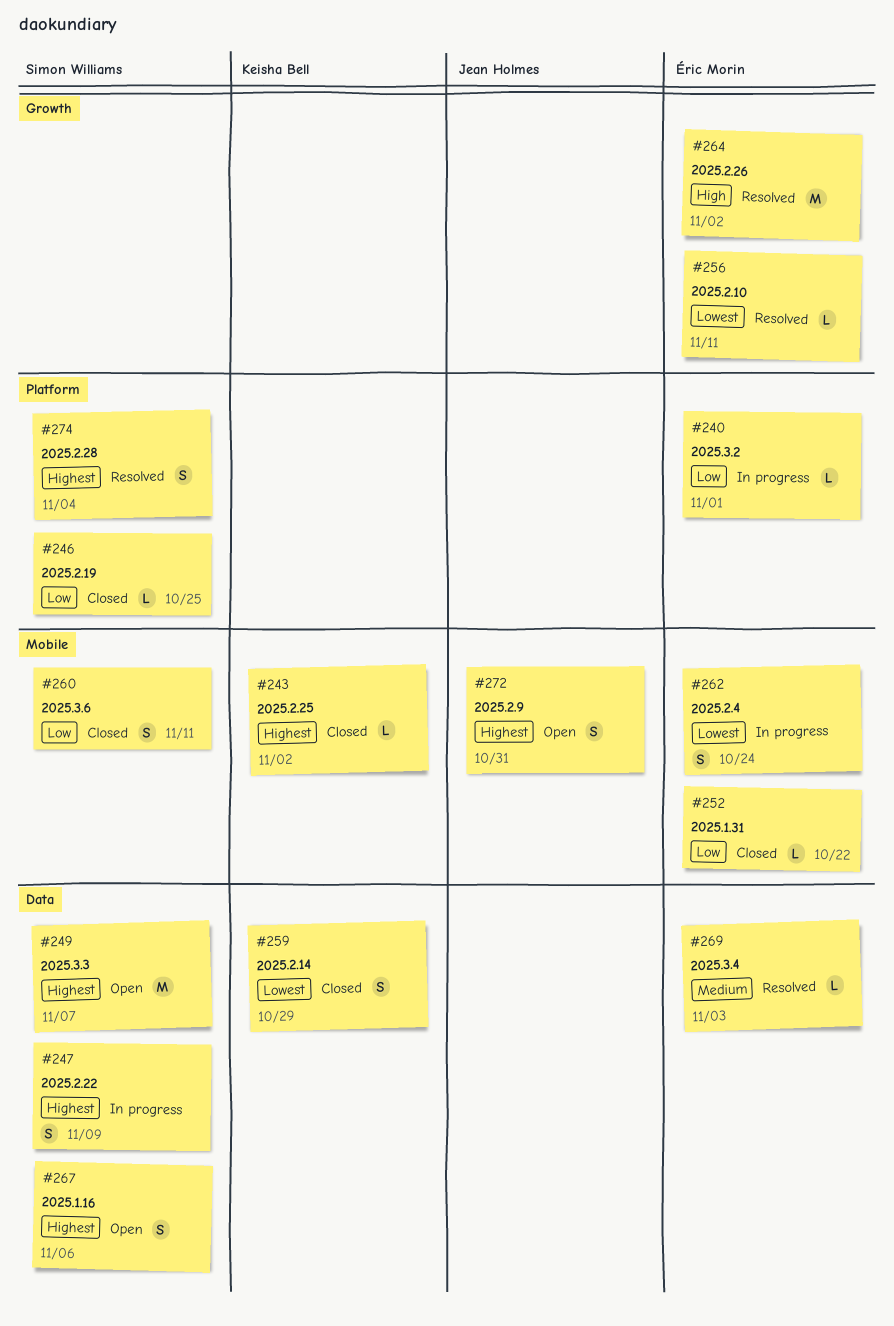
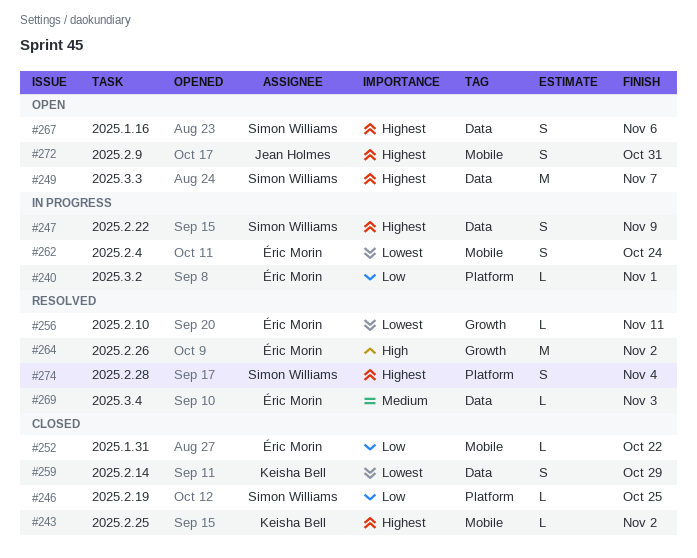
#260: present -> none

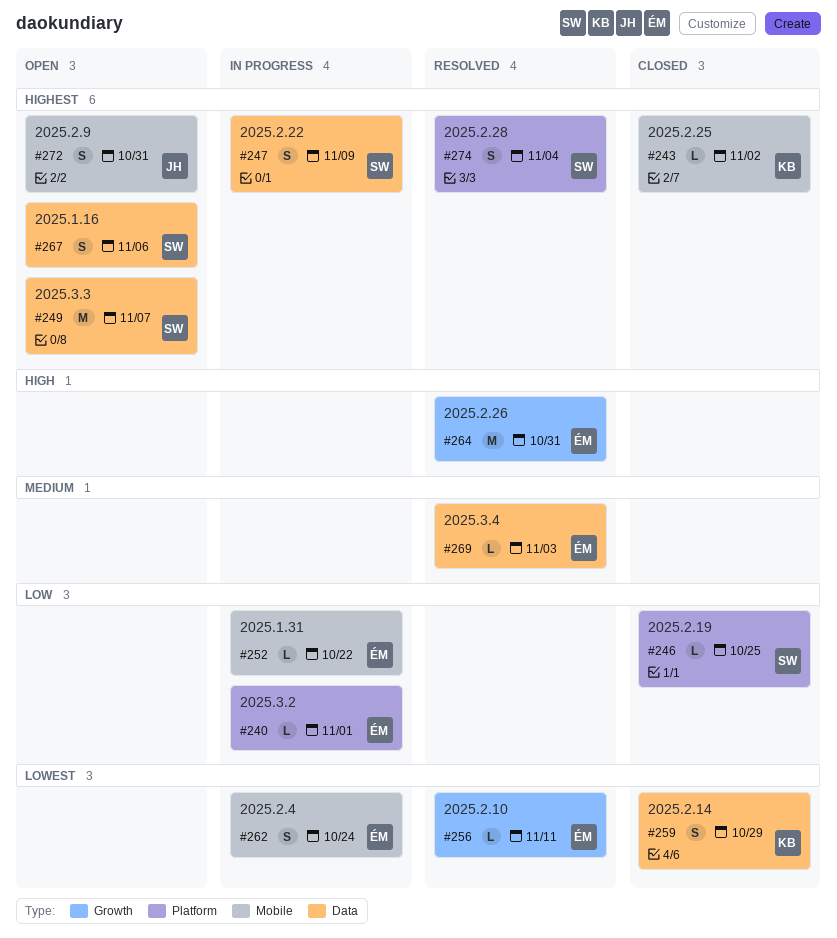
#252, status: Closed -> In progress
#264, due: Nov 2 -> Oct 31

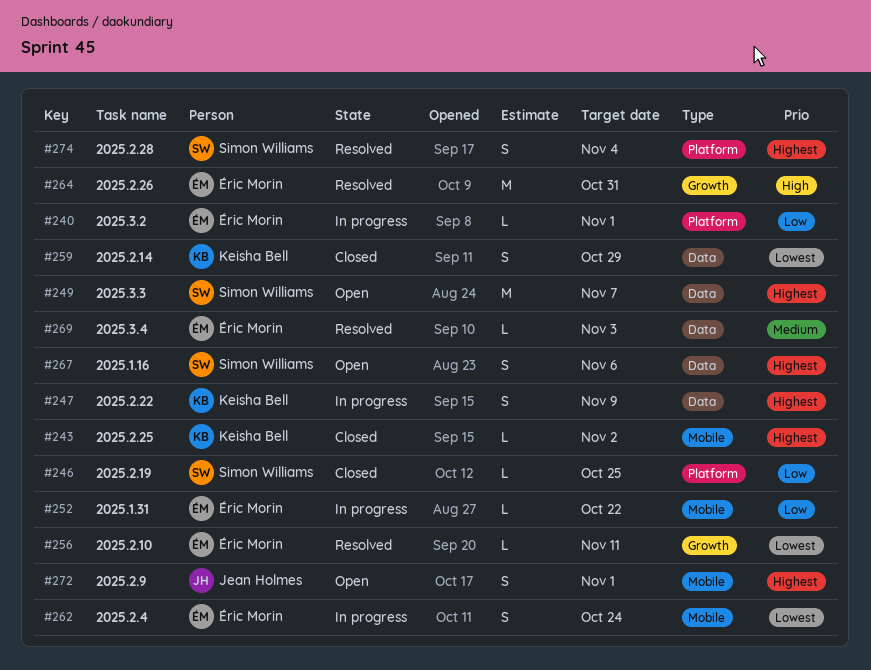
#247, owner: Simon Williams -> Keisha Bell
#272, due: Oct 31 -> Nov 1

